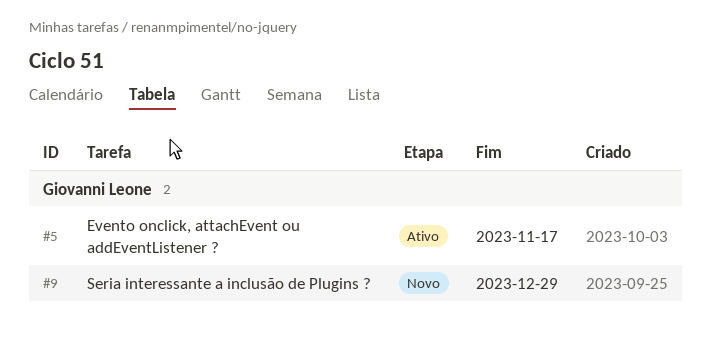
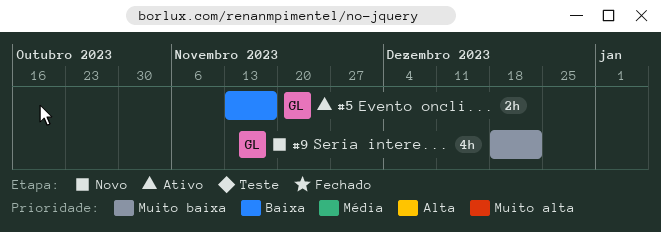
#9, due: Dec 29 -> Dec 22

